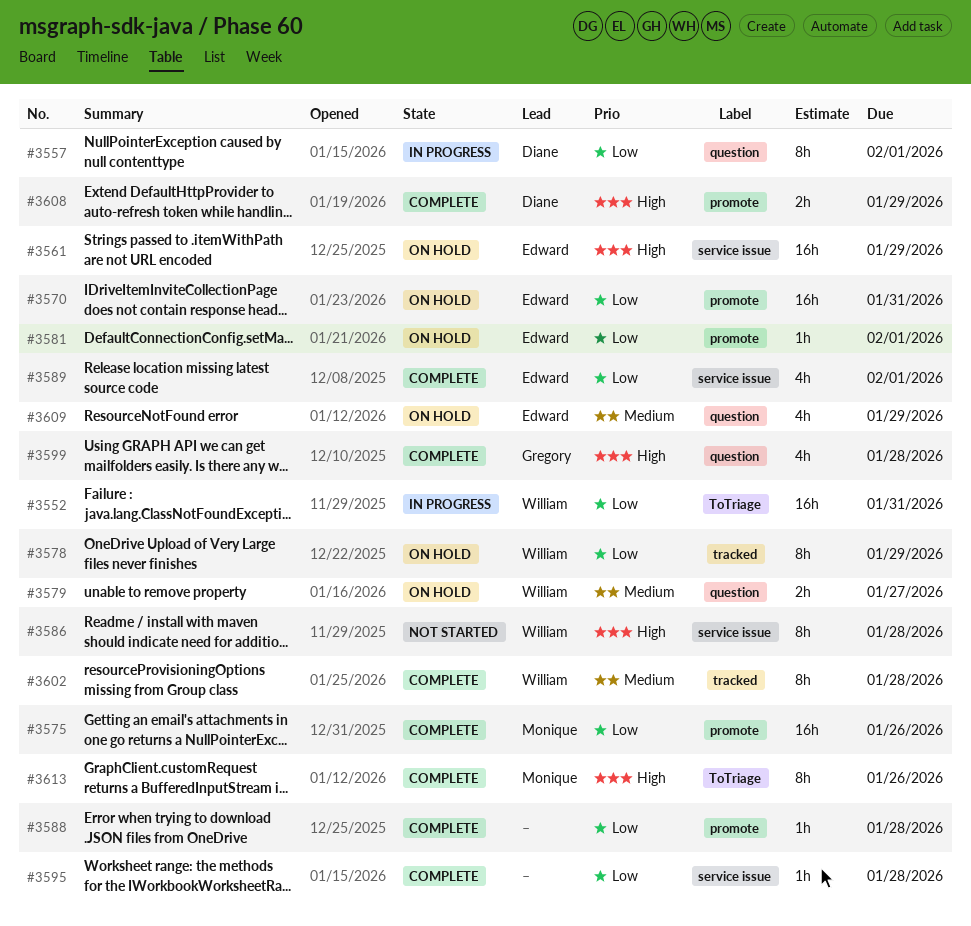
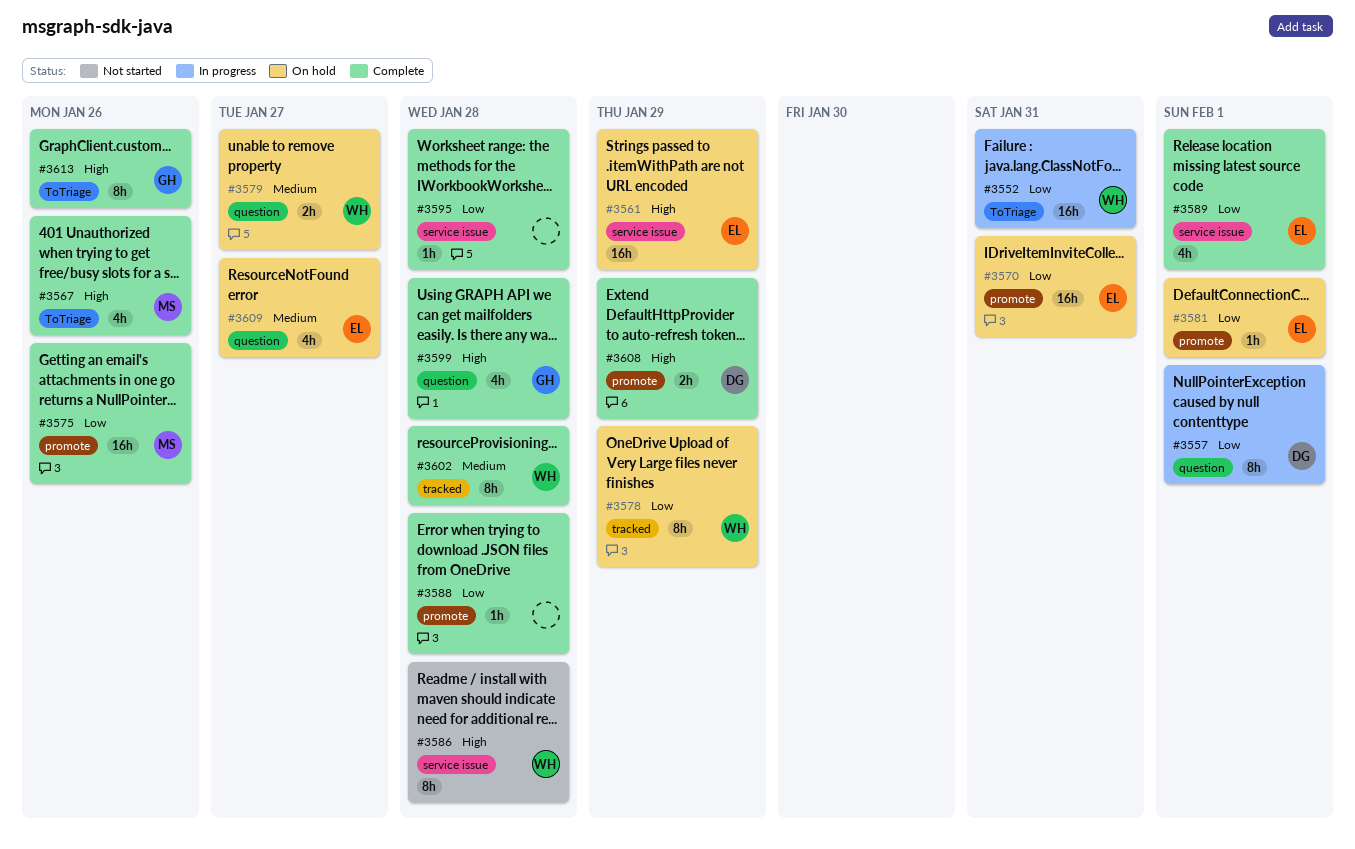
#3567: none -> present
#3609, due: Jan 29 -> Jan 27
#3613, owner: Monique -> Gregory

